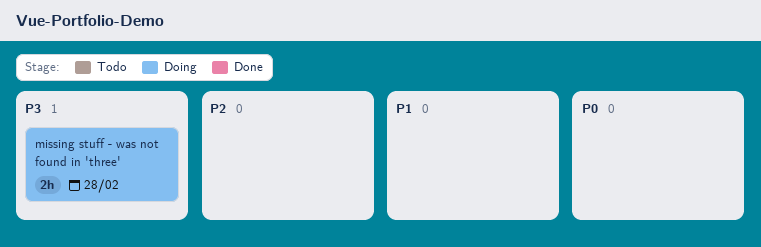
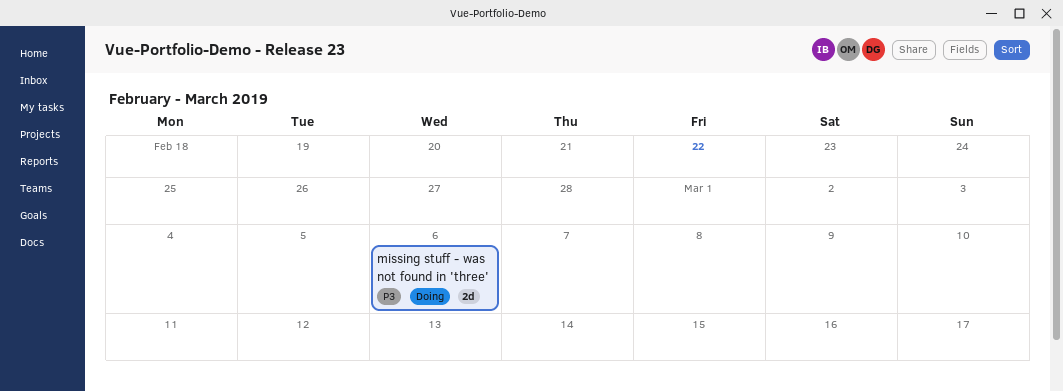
missing stuff - was not found in 'three', estimate: 2h -> 2d
missing stuff - was not found in 'three', due: Feb 28 -> Mar 6

